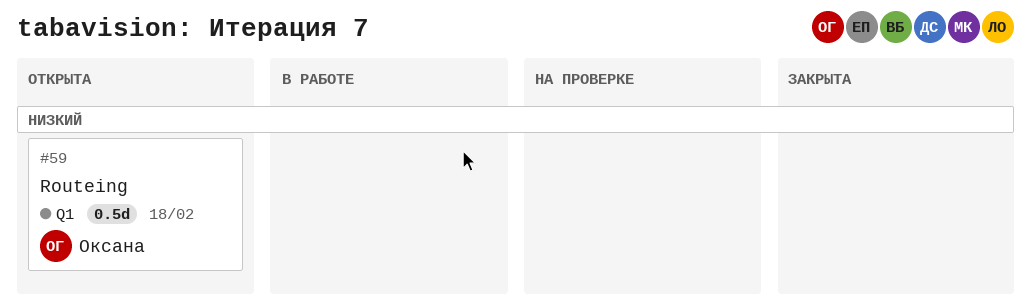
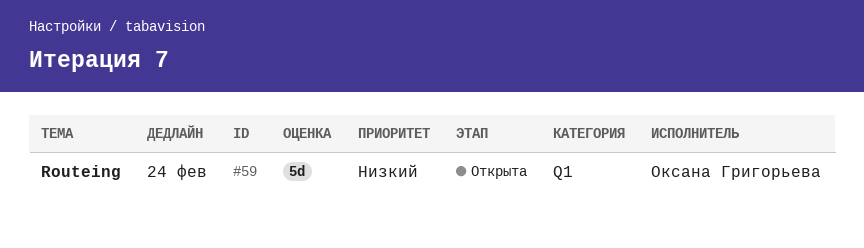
#59, estimate: 0.5d -> 5d
#59, due: Feb 18 -> Feb 24

